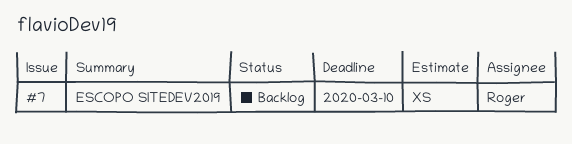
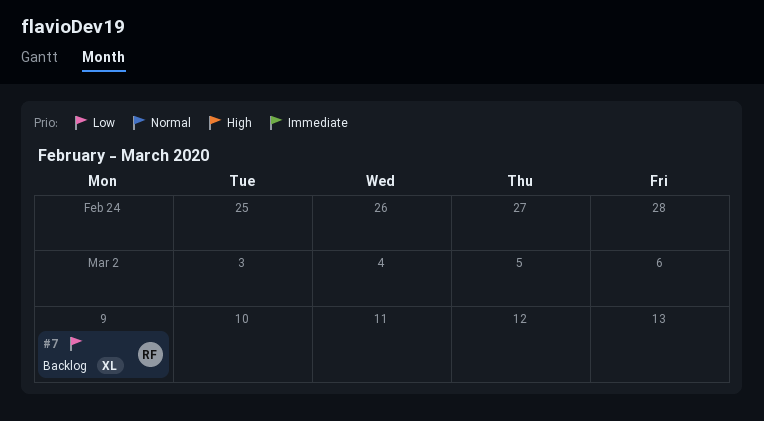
#7, estimate: XS -> XL
#7, due: Mar 10 -> Mar 9

